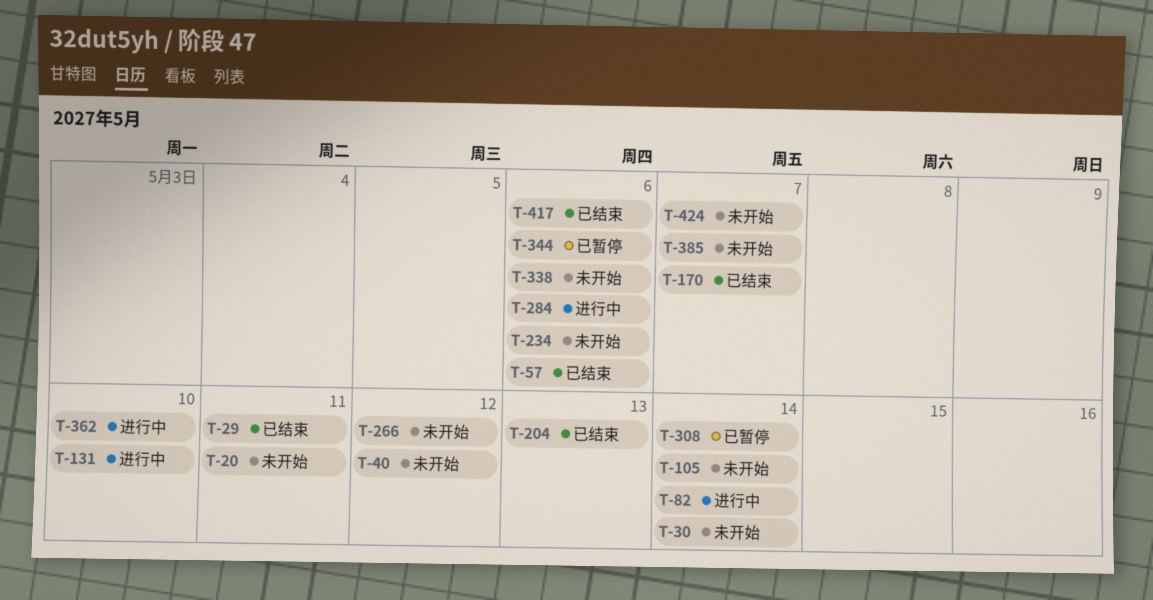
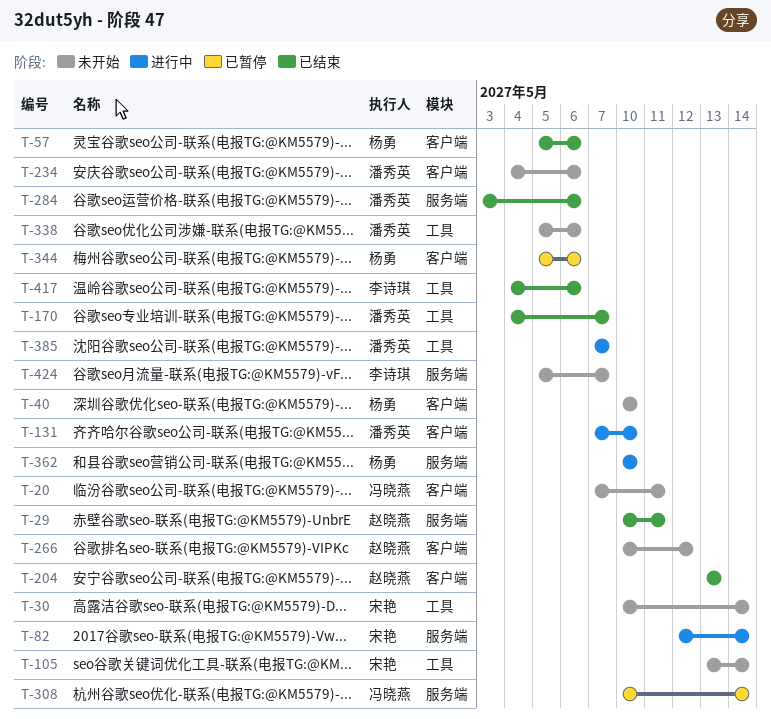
T-40, due: May 12 -> May 10
T-284, status: 进行中 -> 已结束
T-385, status: 未开始 -> 进行中

